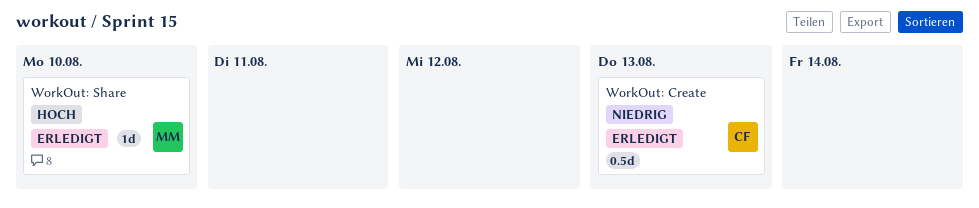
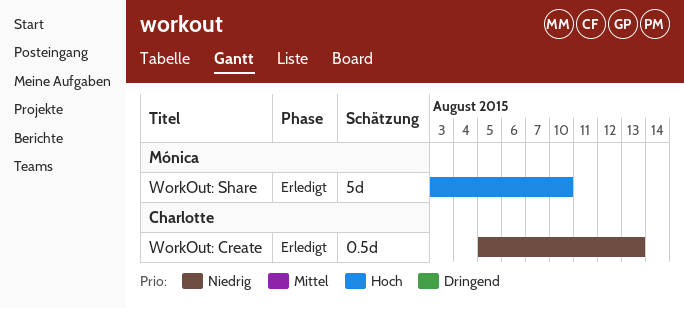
WorkOut: Share, estimate: 1d -> 5d

